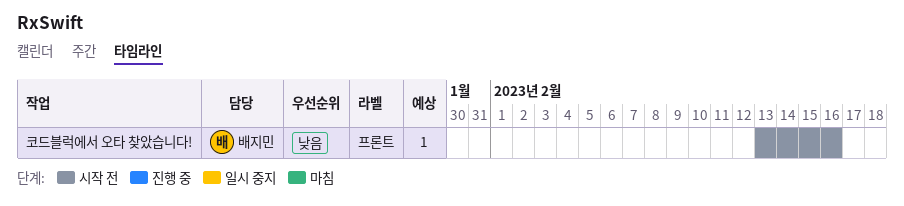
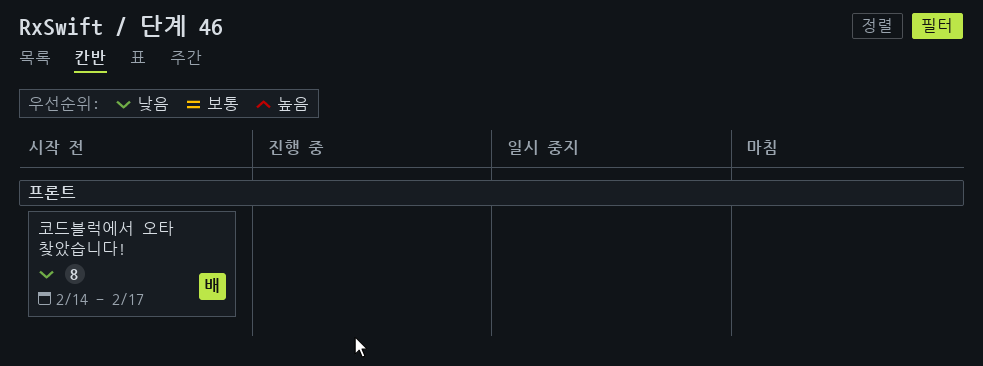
코드블럭에서 오타 찾았습니다!, estimate: 1 -> 8
코드블럭에서 오타 찾았습니다!, start: Feb 13 -> Feb 14
코드블럭에서 오타 찾았습니다!, due: Feb 16 -> Feb 17

